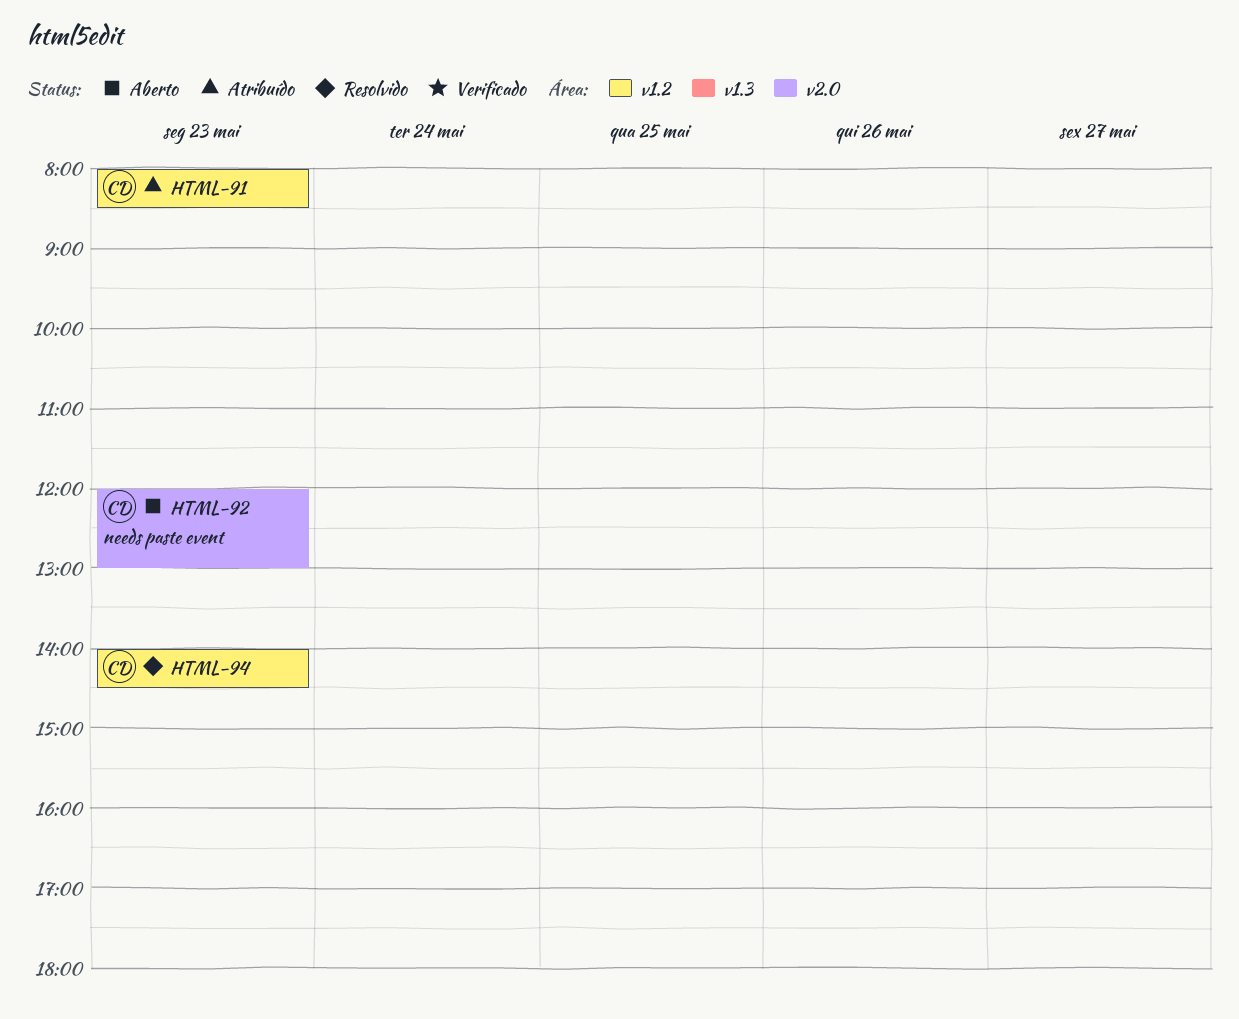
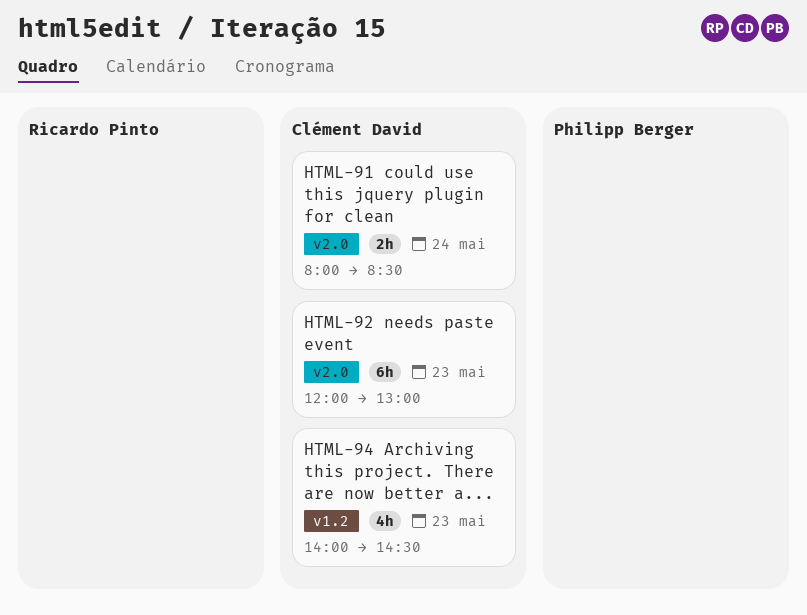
HTML-91, label: v1.2 -> v2.0
HTML-91, day: May 23 -> May 24

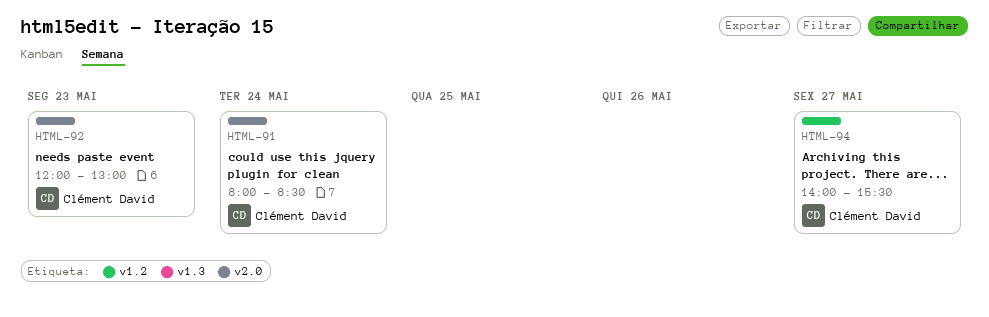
HTML-94, day: May 23 -> May 27
HTML-94, ends: 14:30 -> 15:30

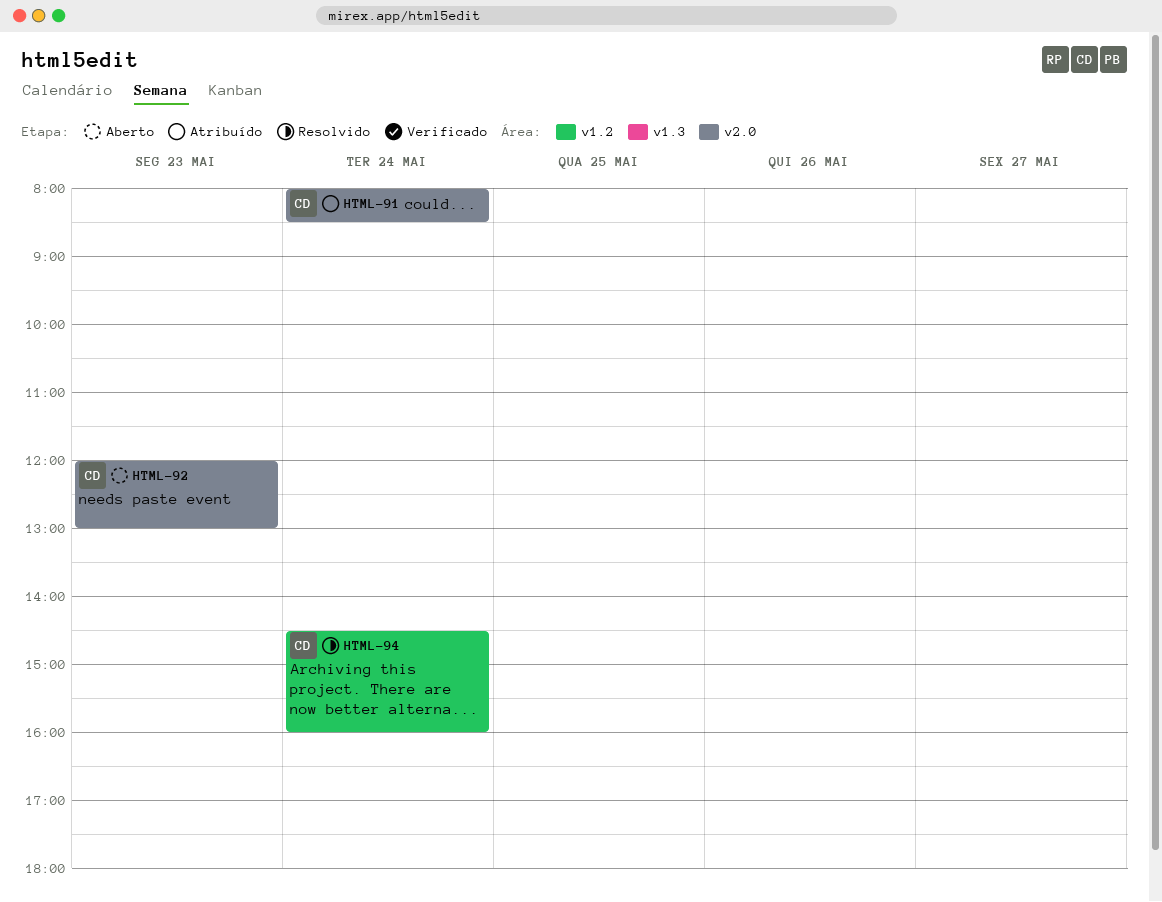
HTML-94, day: May 27 -> May 24
HTML-94, begins: 14:00 -> 14:30
HTML-94, ends: 15:30 -> 16:00

